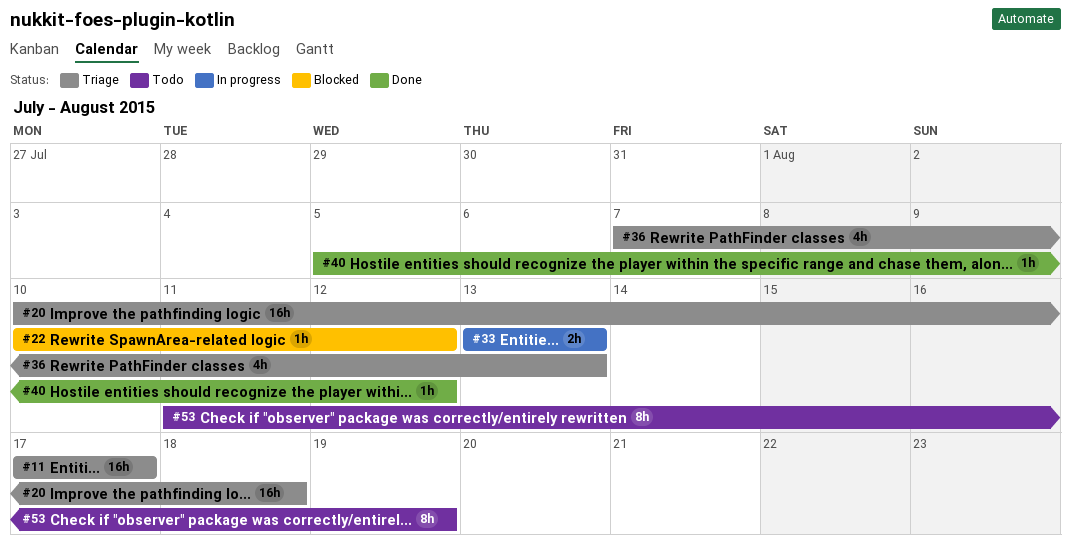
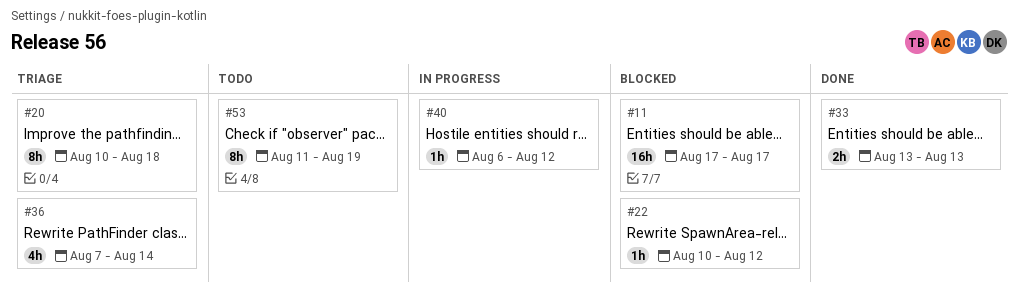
#11, status: Triage -> Blocked
#20, estimate: 16h -> 8h
#33, status: In progress -> Done
#36, due: Aug 13 -> Aug 14
#40, status: Done -> In progress
#40, start: Aug 5 -> Aug 6

